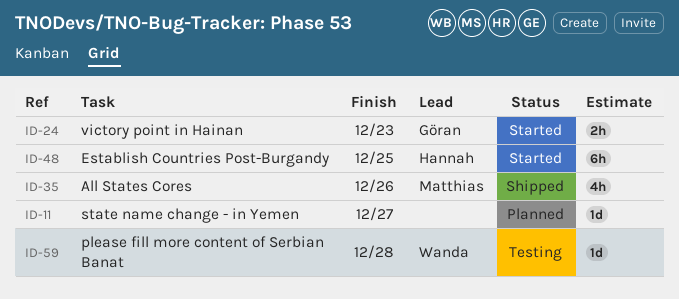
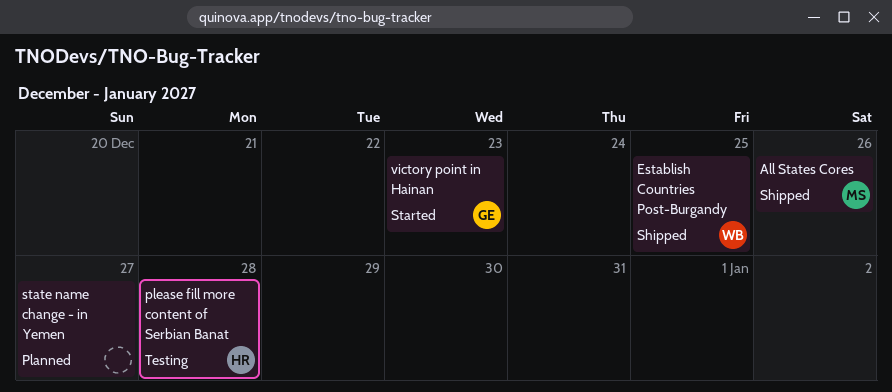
Establish Countries Post-Burgandy, status: Started -> Shipped
Establish Countries Post-Burgandy, owner: Hannah -> Wanda
please fill more content of Serbian Banat, owner: Wanda -> Hannah

